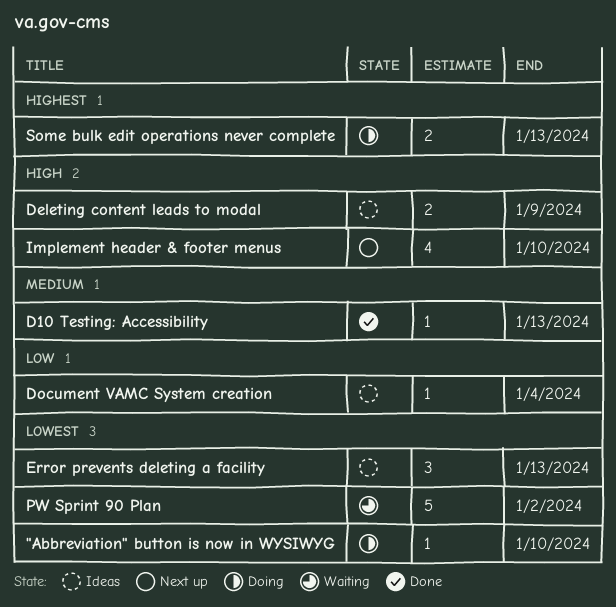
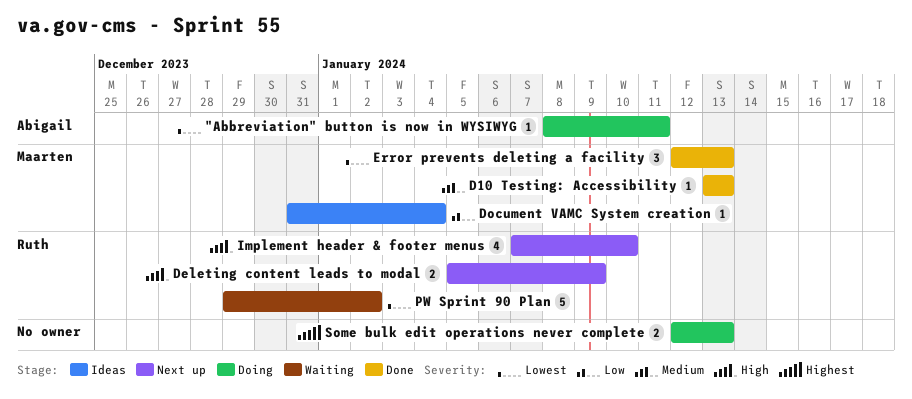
"Abbreviation" button is now in WYSIWYG, due: Jan 10 -> Jan 11
Deleting content leads to modal, status: Ideas -> Next up
Error prevents deleting a facility, status: Ideas -> Done

